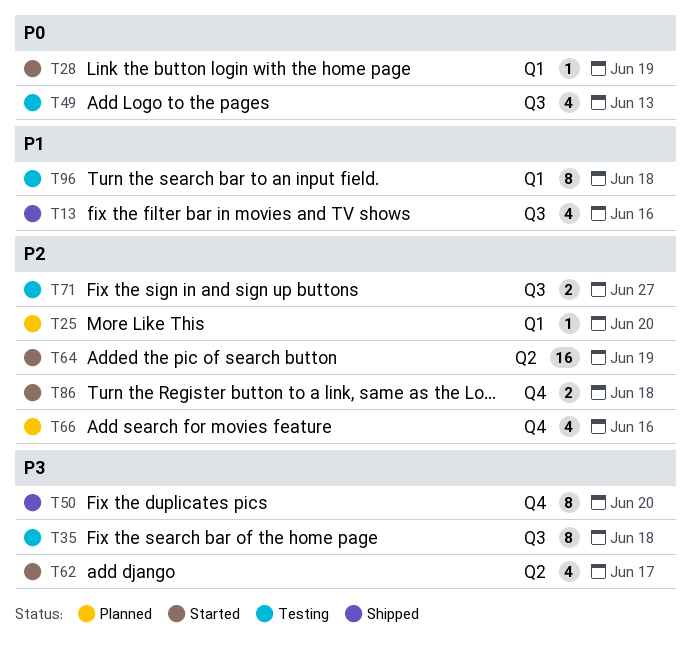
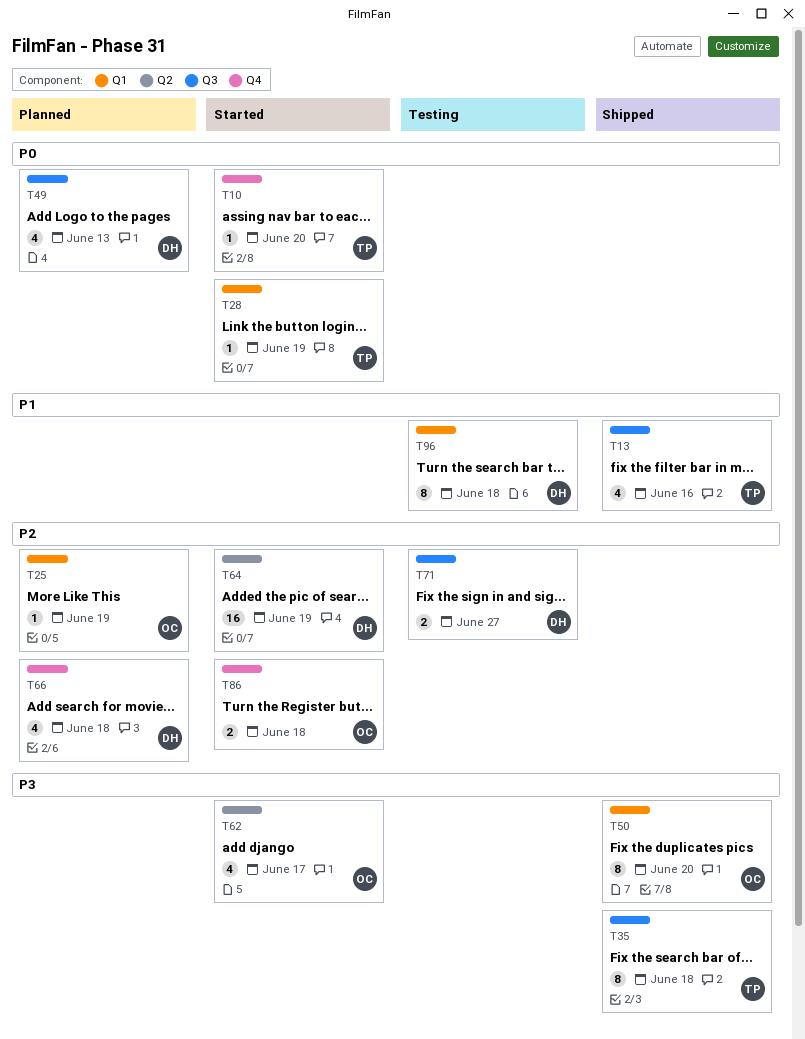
T10: none -> present
T25, due: Jun 20 -> Jun 19
T35, status: Testing -> Shipped
T49, status: Testing -> Planned
T50, label: Q4 -> Q1
T66, due: Jun 16 -> Jun 18

